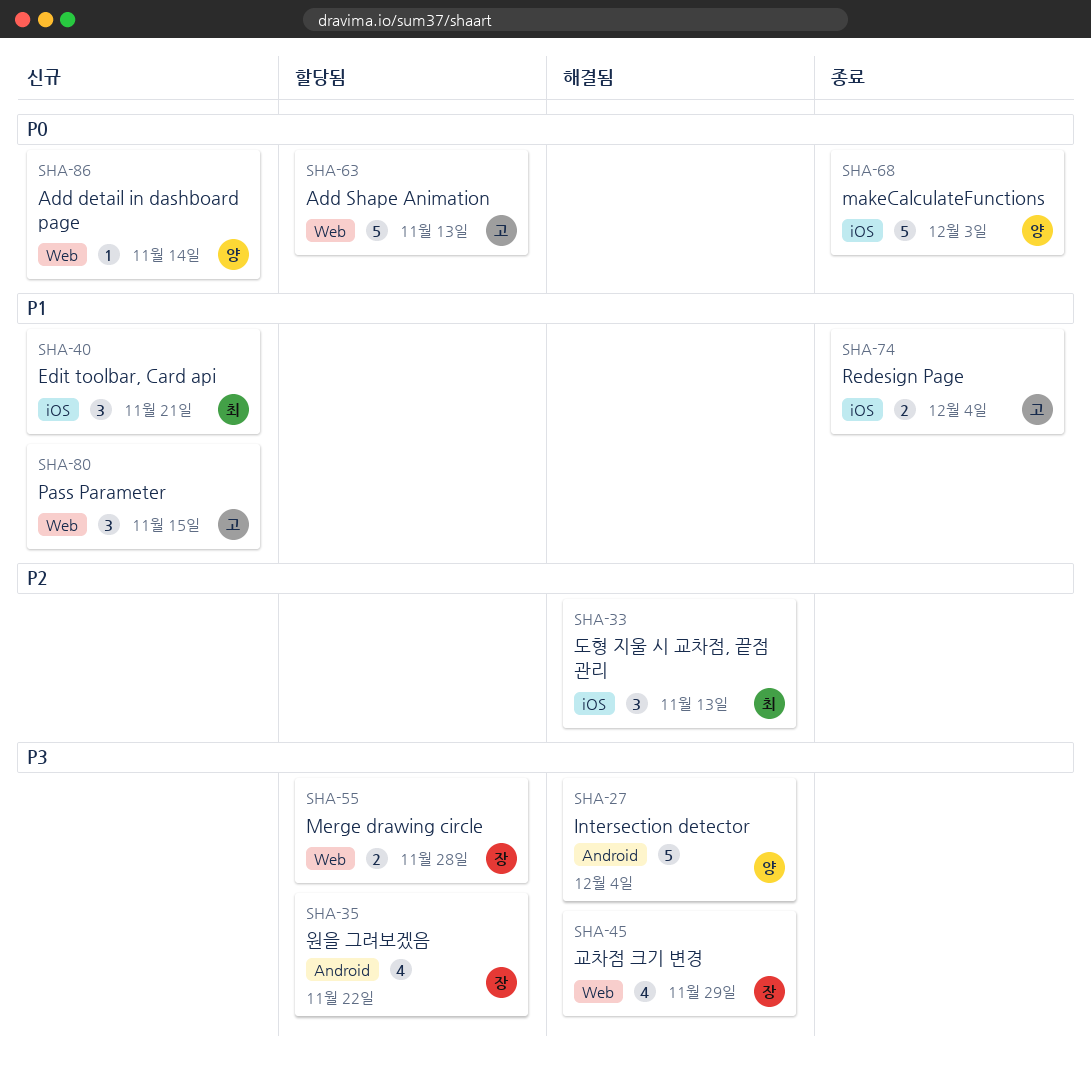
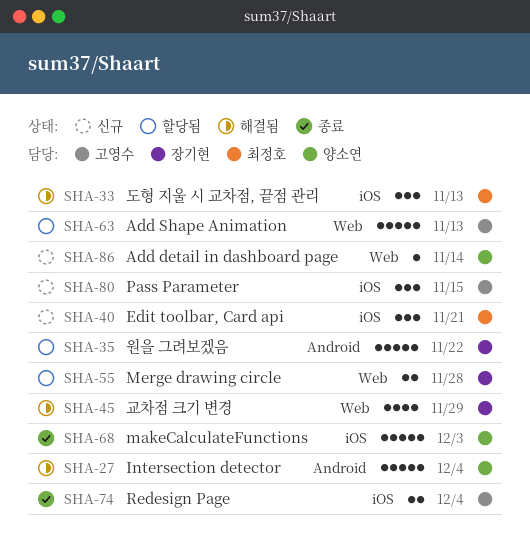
SHA-35, estimate: 4 -> 5
SHA-80, label: Web -> iOS

